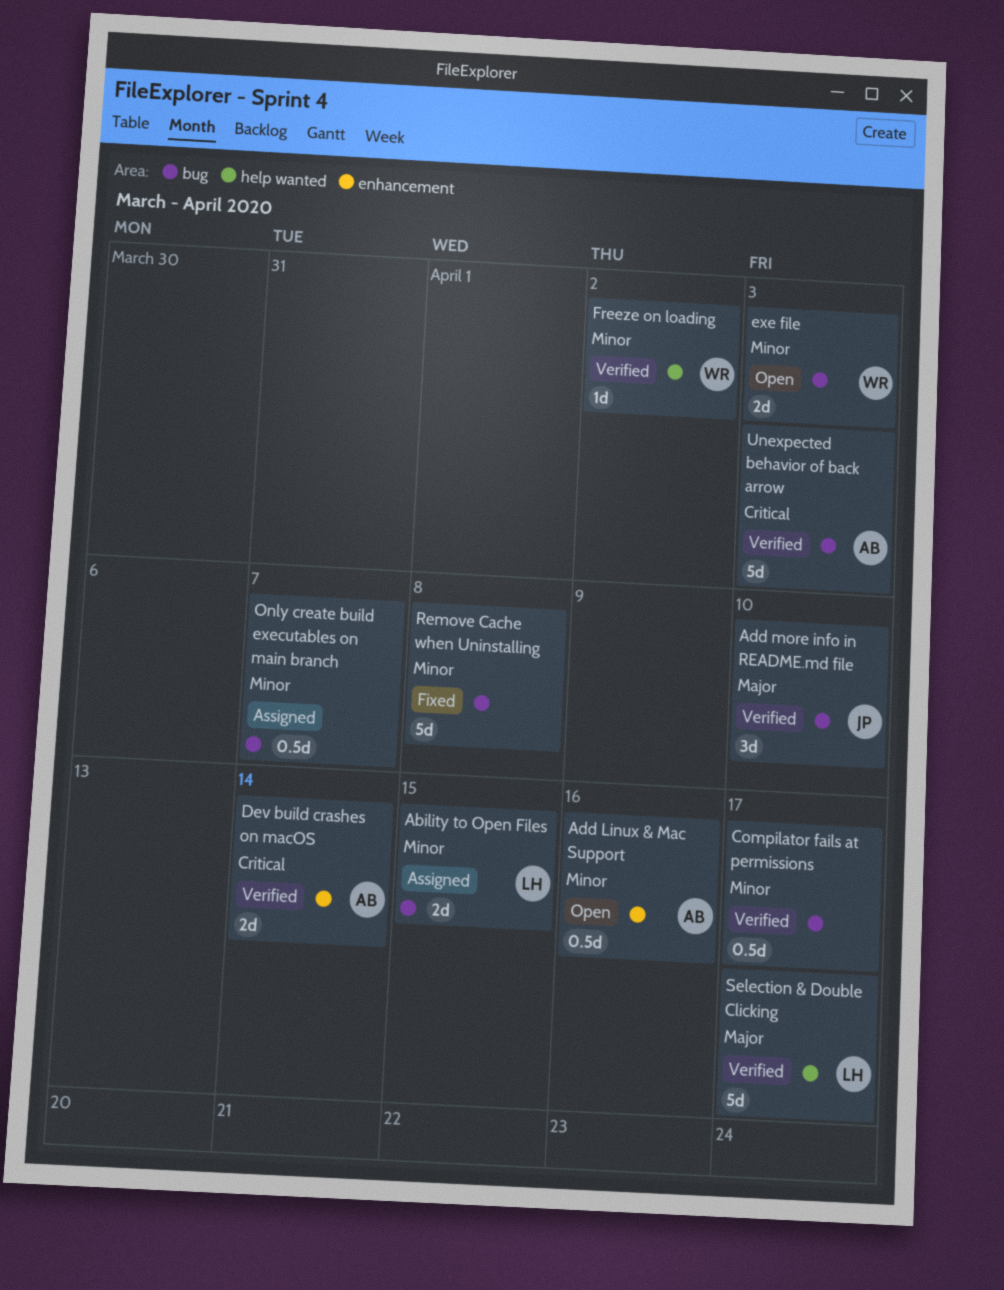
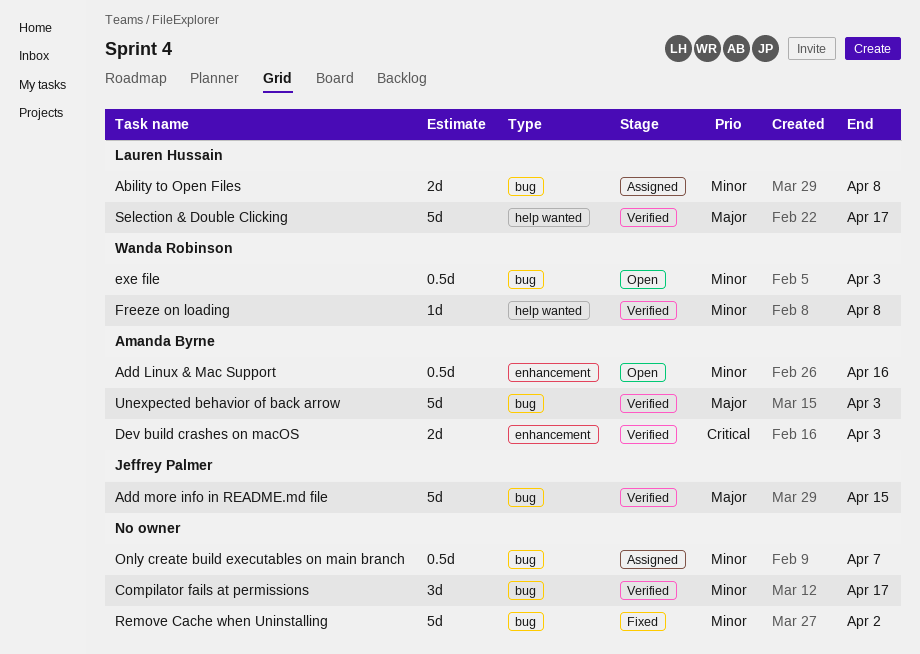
Ability to Open Files, due: Apr 15 -> Apr 8
Add more info in README.md file, estimate: 3d -> 5d
Add more info in README.md file, due: Apr 10 -> Apr 15
Compilator fails at permissions, estimate: 0.5d -> 3d
Dev build crashes on macOS, due: Apr 14 -> Apr 3
exe file, estimate: 2d -> 0.5d
Freeze on loading, due: Apr 2 -> Apr 8
Remove Cache when Uninstalling, due: Apr 8 -> Apr 2
Unexpected behavior of back arrow, priority: Critical -> Major

